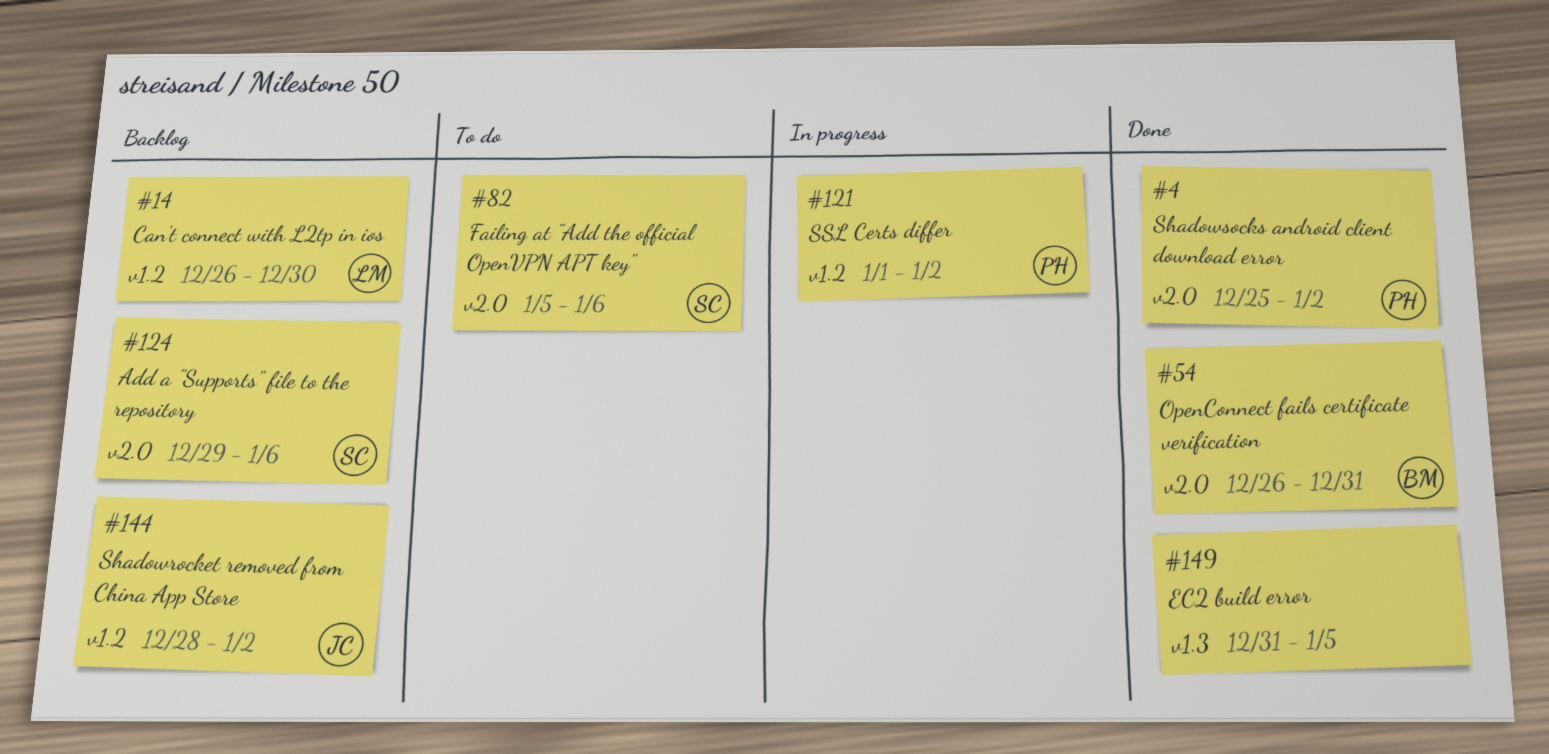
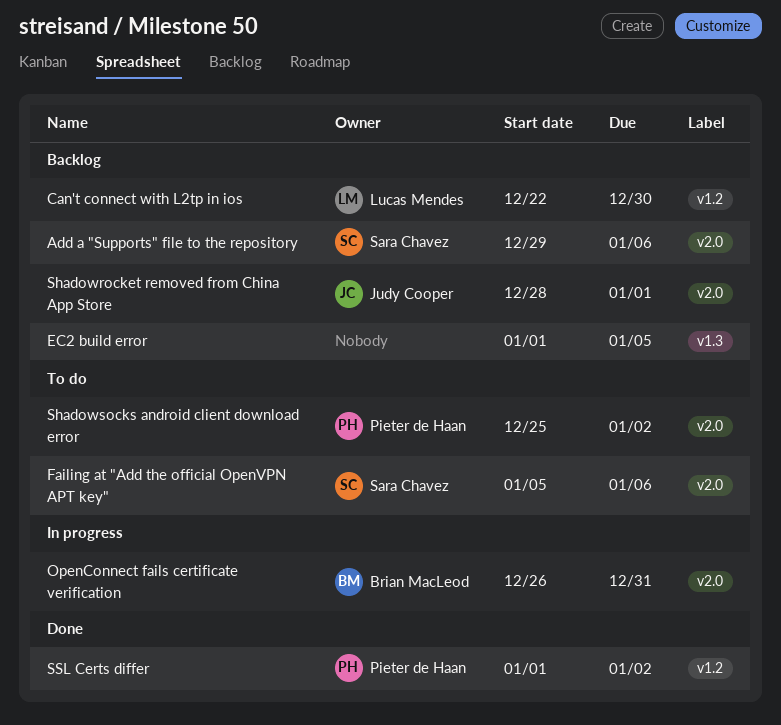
Can't connect with L2tp in ios, start: Dec 26 -> Dec 22
EC2 build error, status: Done -> Backlog
EC2 build error, start: Dec 31 -> Jan 1
OpenConnect fails certificate verification, status: Done -> In progress
Shadowrocket removed from China App Store, label: v1.2 -> v2.0
Shadowrocket removed from China App Store, due: Jan 2 -> Jan 1
Shadowsocks android client download error, status: Done -> To do
SSL Certs differ, status: In progress -> Done

